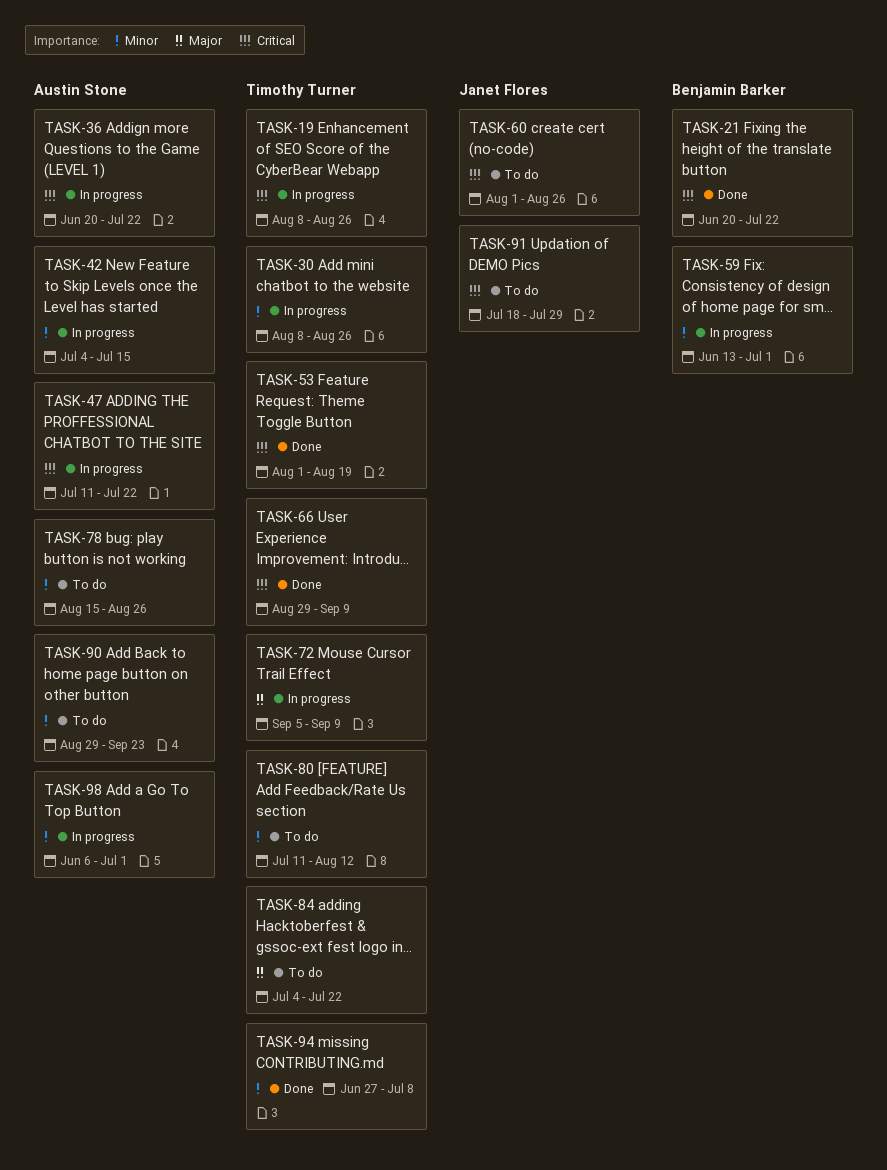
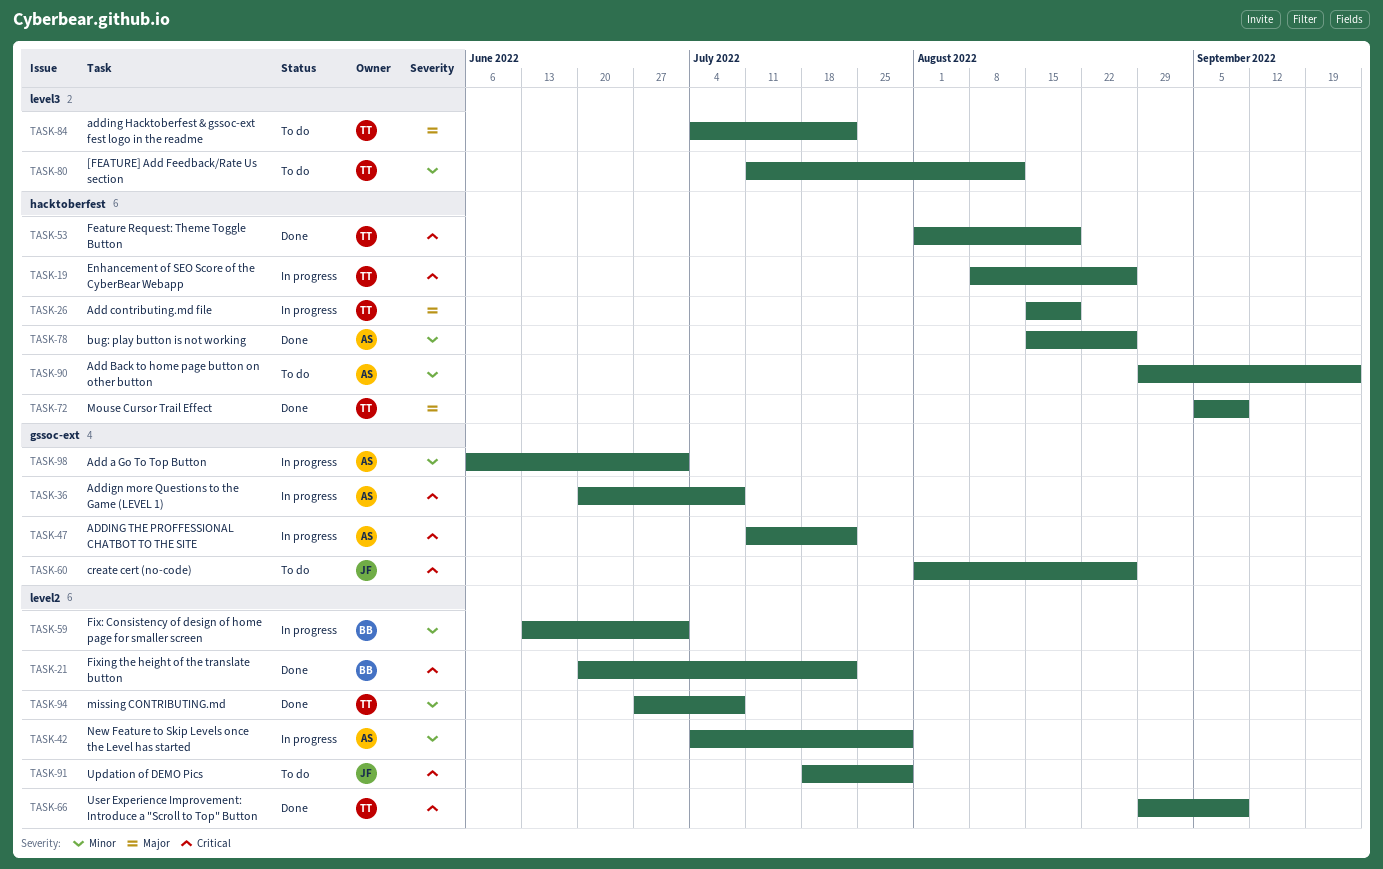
TASK-26: none -> present
TASK-30: present -> none
TASK-36, due: Jul 22 -> Jul 8
TASK-42, due: Jul 15 -> Jul 29
TASK-72, status: In progress -> Done
TASK-78, status: To do -> Done

